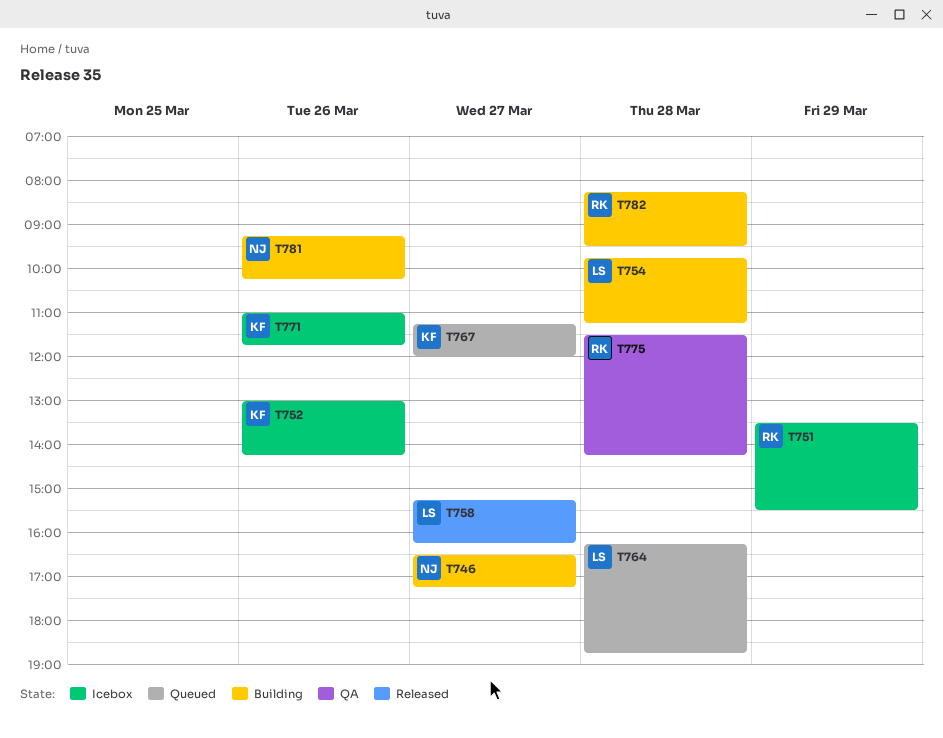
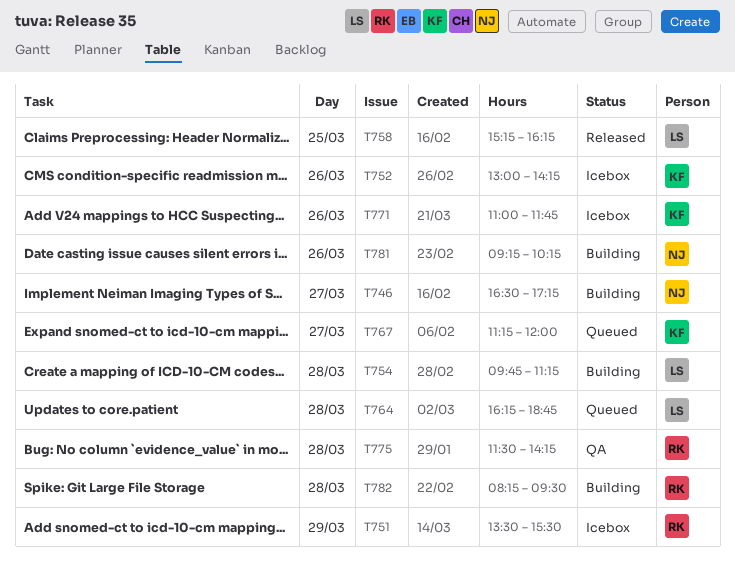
T758, day: Mar 27 -> Mar 25

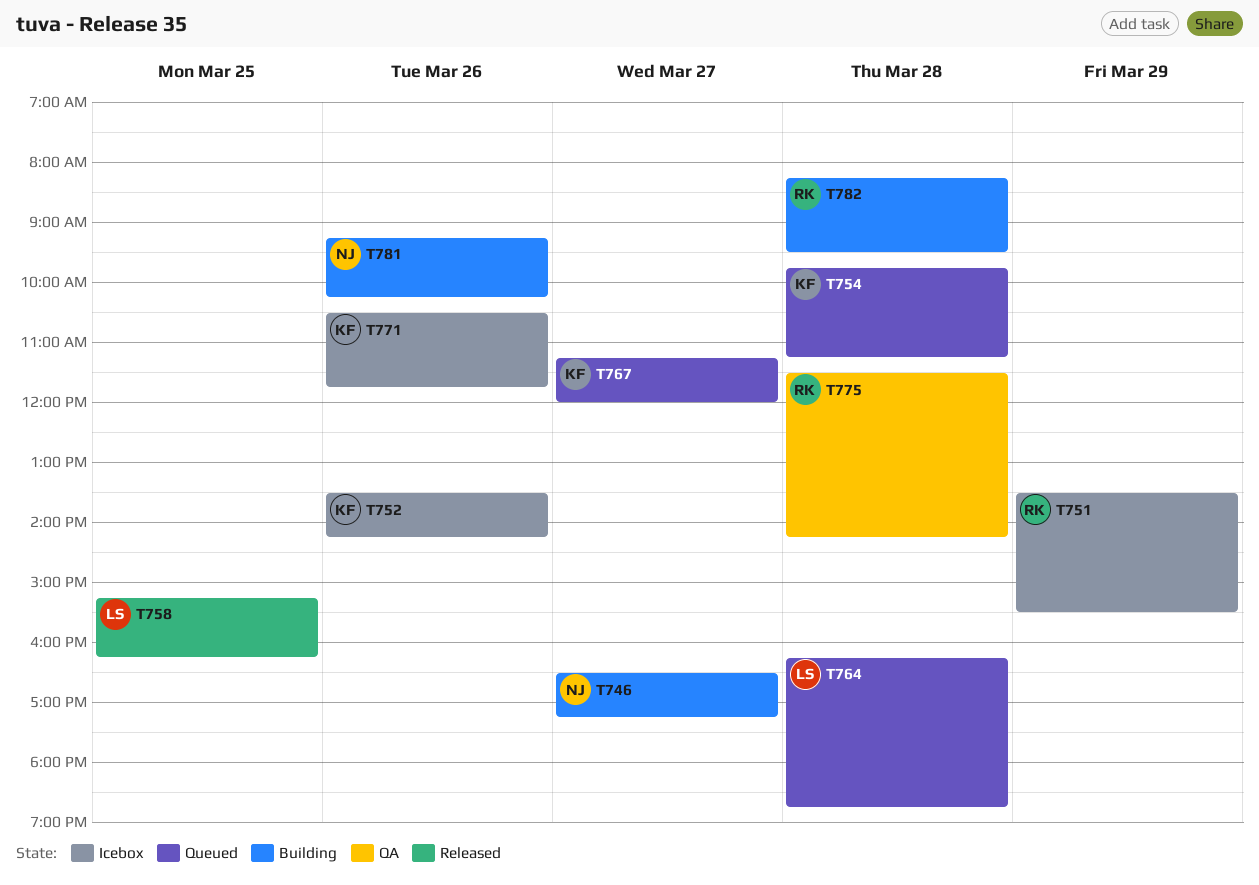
T752, begins: 13:00 -> 13:30
T754, status: Building -> Queued
T754, owner: LS -> KF
T771, begins: 11:00 -> 10:30

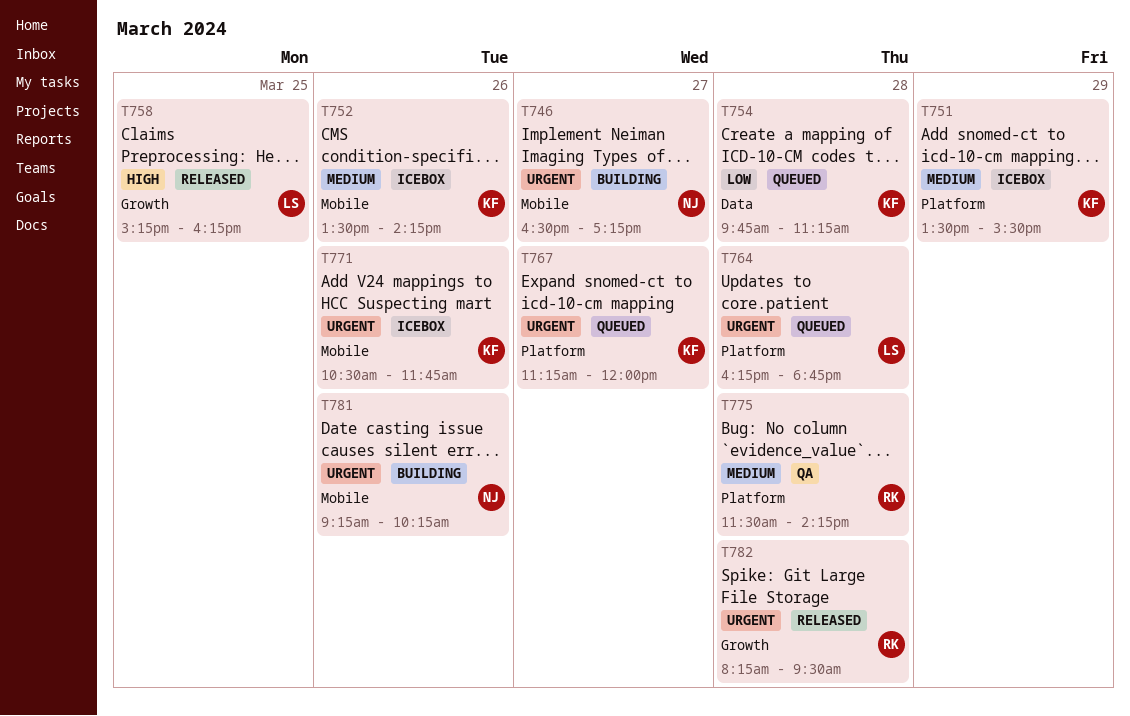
T751, owner: RK -> KF
T782, status: Building -> Released

